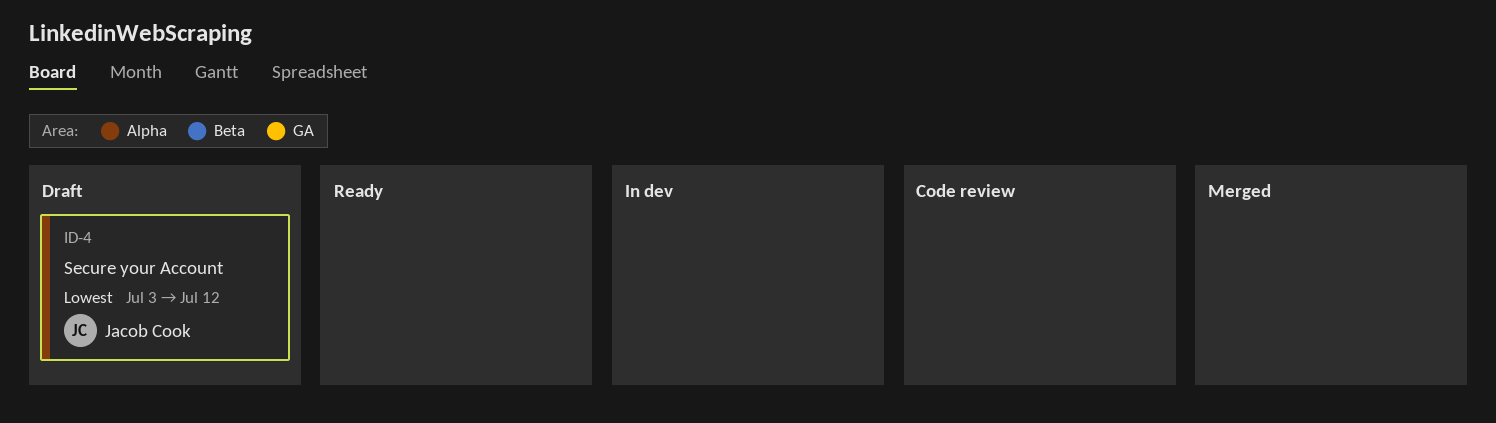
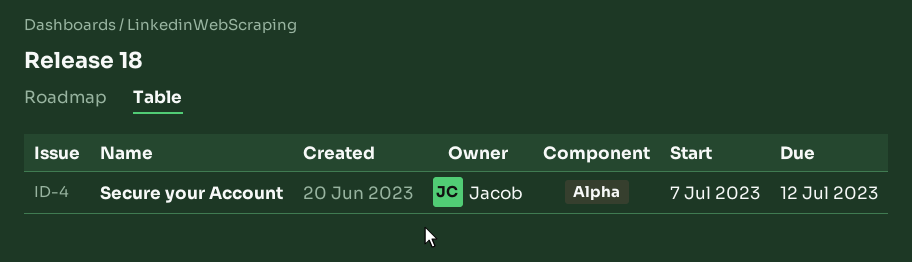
ID-4, start: Jul 3 -> Jul 7

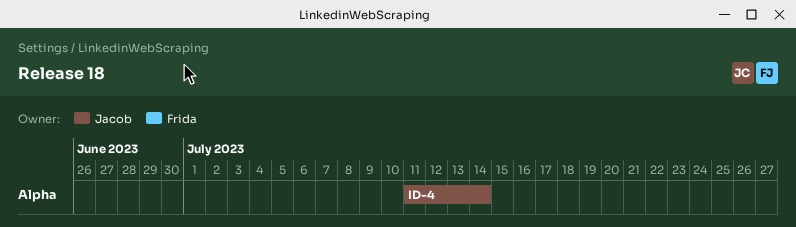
ID-4, start: Jul 7 -> Jul 11
ID-4, due: Jul 12 -> Jul 14

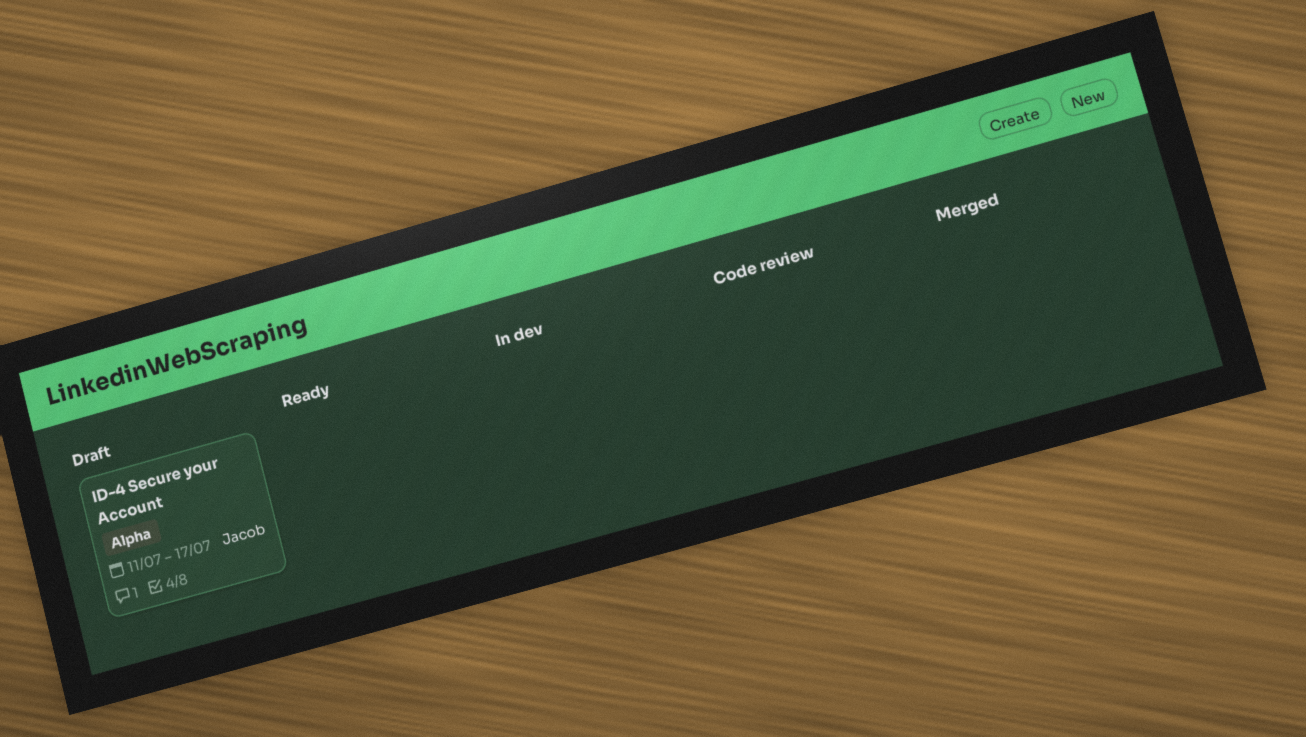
ID-4, due: Jul 14 -> Jul 17

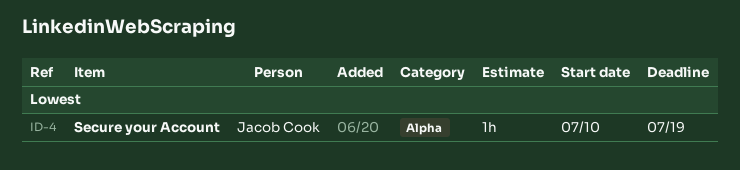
ID-4, start: Jul 11 -> Jul 10
ID-4, due: Jul 17 -> Jul 19

